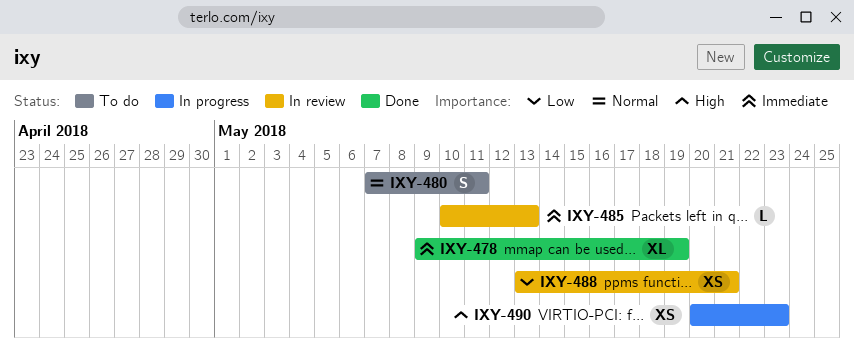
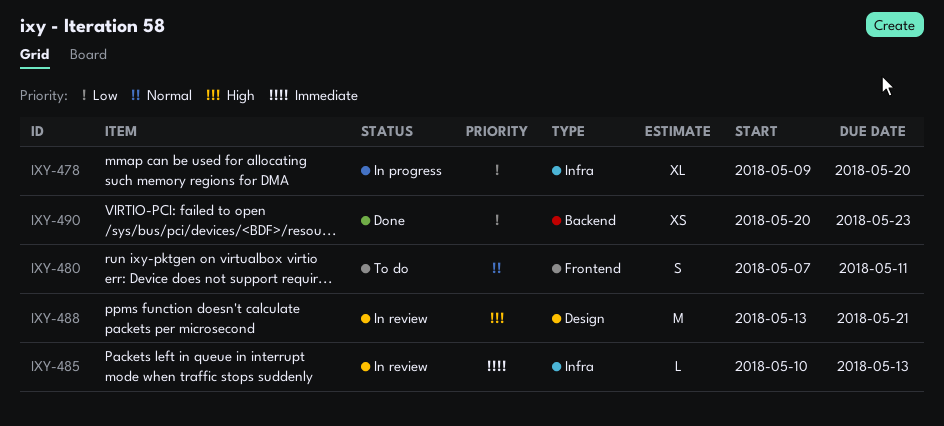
IXY-478, status: Done -> In progress
IXY-478, priority: Immediate -> Low
IXY-478, due: May 19 -> May 20
IXY-488, priority: Low -> High
IXY-488, estimate: XS -> M
IXY-490, status: In progress -> Done
IXY-490, priority: High -> Low

